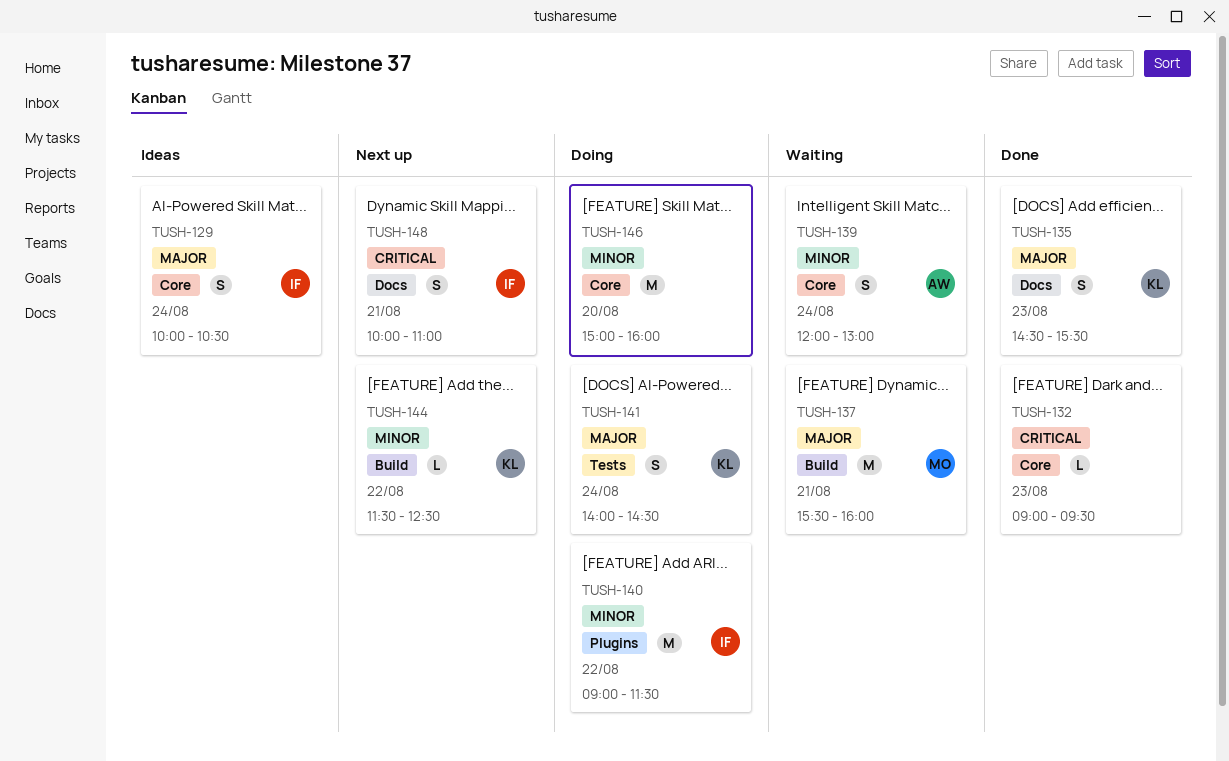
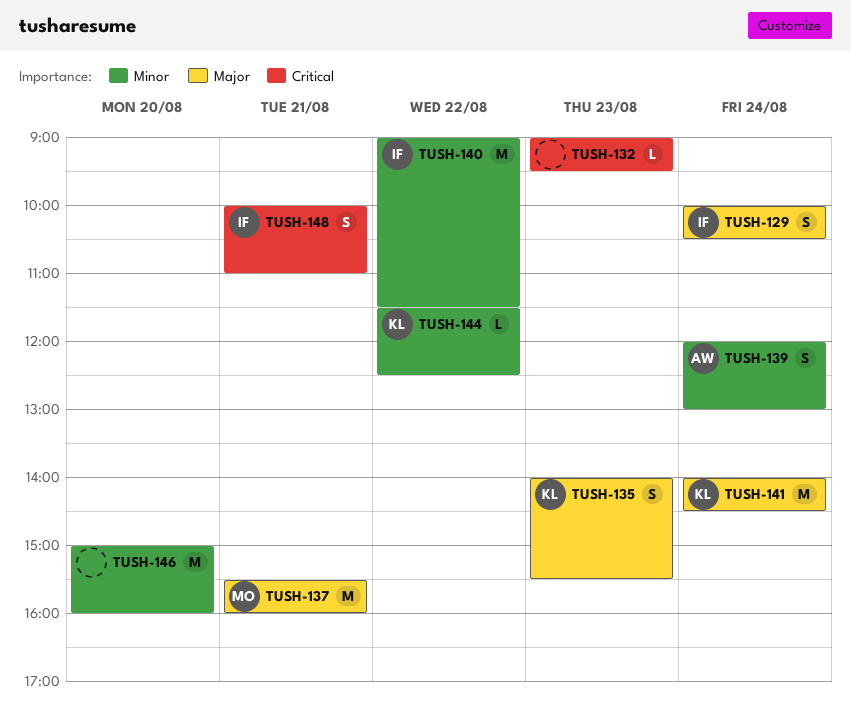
TUSH-135, begins: 14:30 -> 14:00
TUSH-141, estimate: S -> M

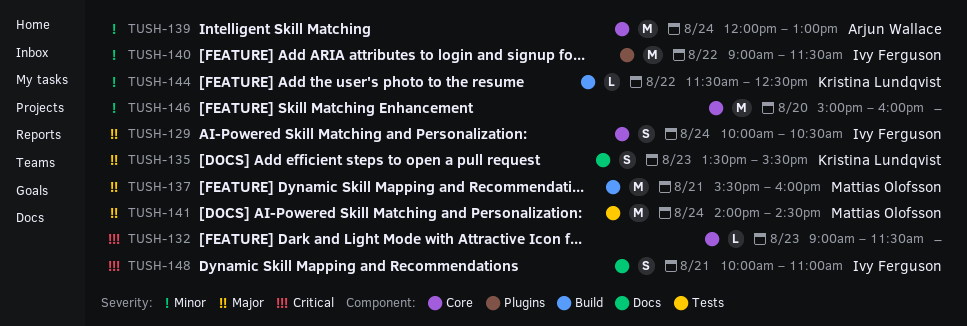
TUSH-132, ends: 09:30 -> 11:30
TUSH-135, begins: 14:00 -> 13:30
TUSH-139, estimate: S -> M
TUSH-141, owner: Kristina Lundqvist -> Mattias Olofsson

